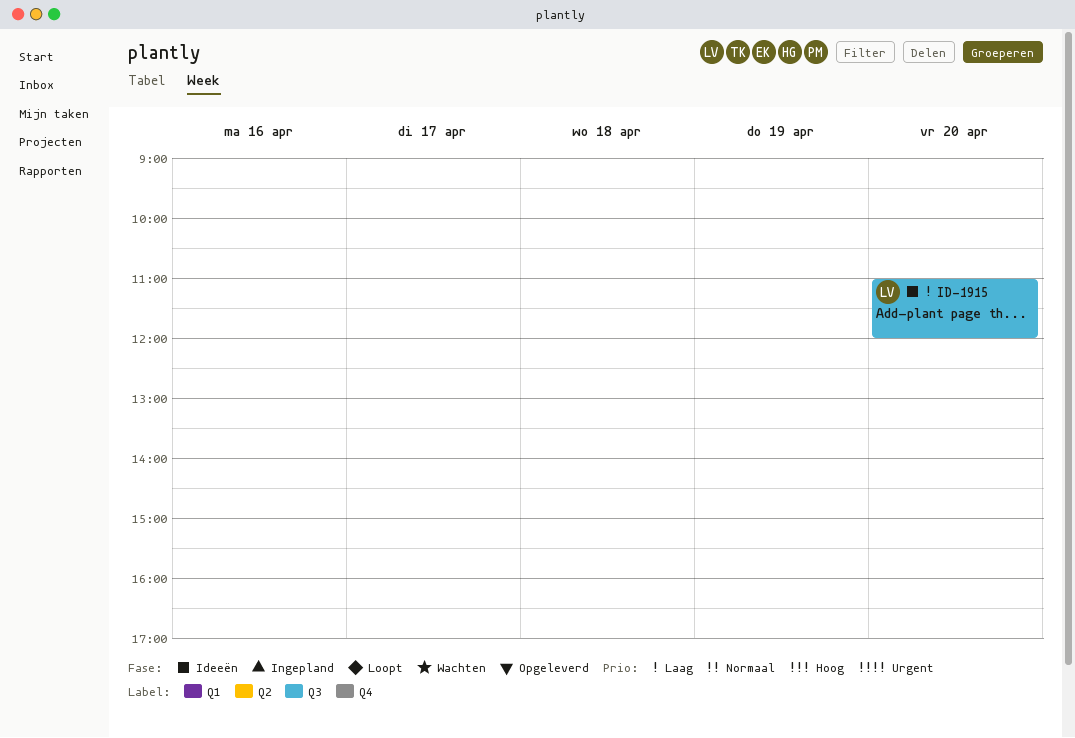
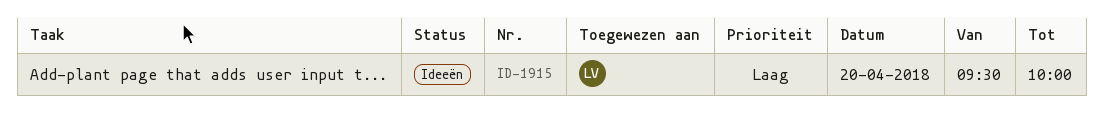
ID-1915, begins: 11:00 -> 09:30
ID-1915, ends: 12:00 -> 10:00

